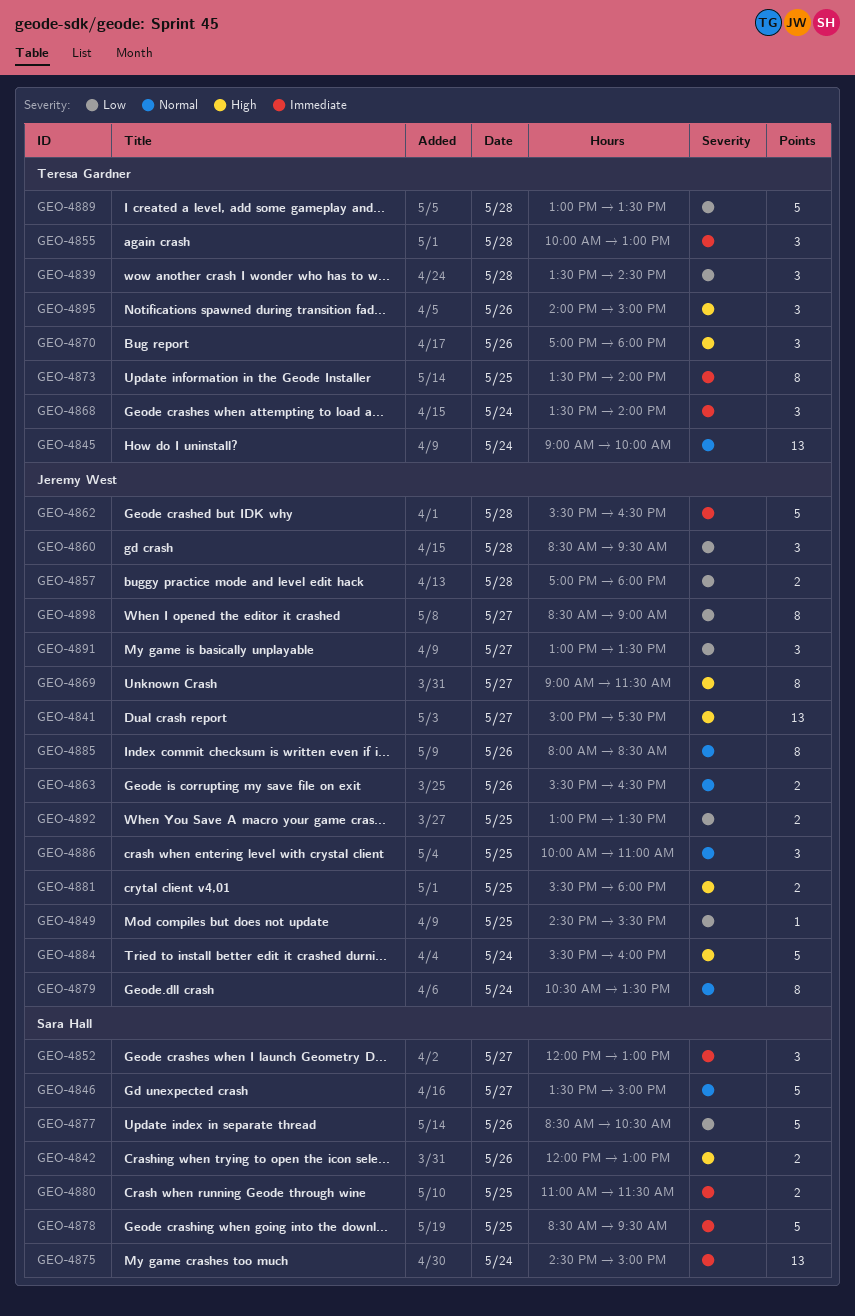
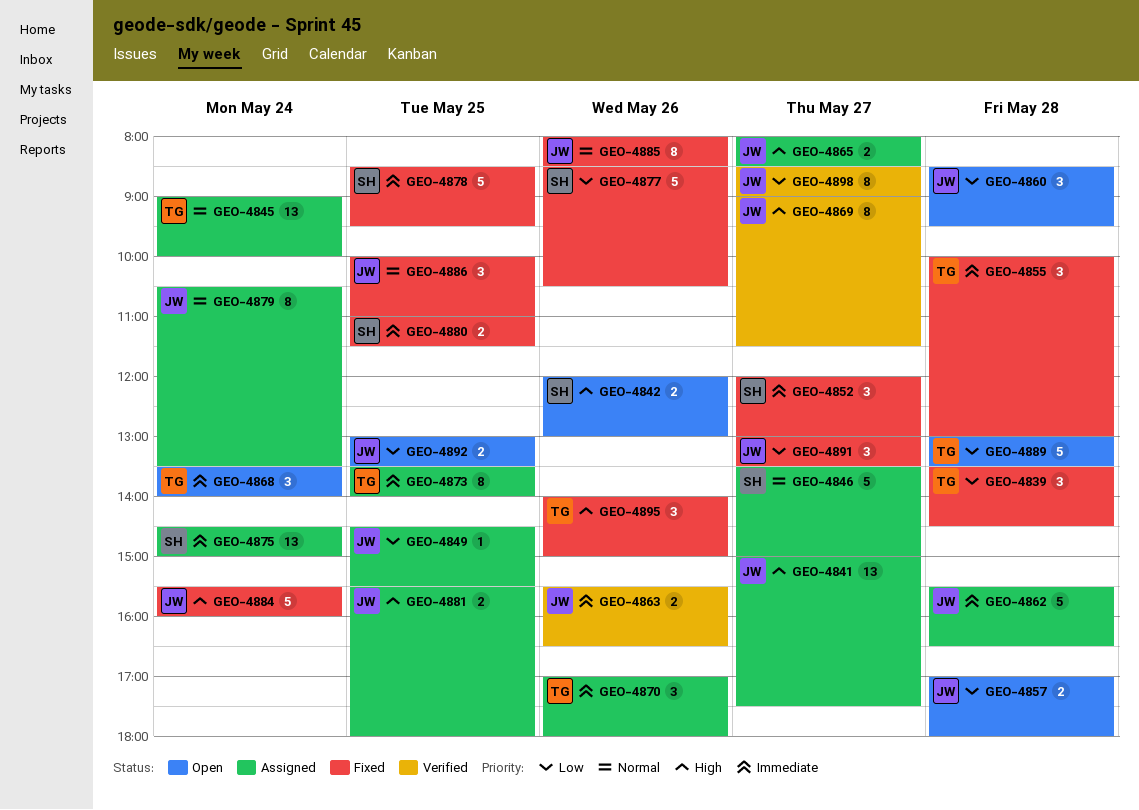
GEO-4863, priority: Normal -> Immediate
GEO-4865: none -> present
GEO-4870, priority: High -> Immediate

